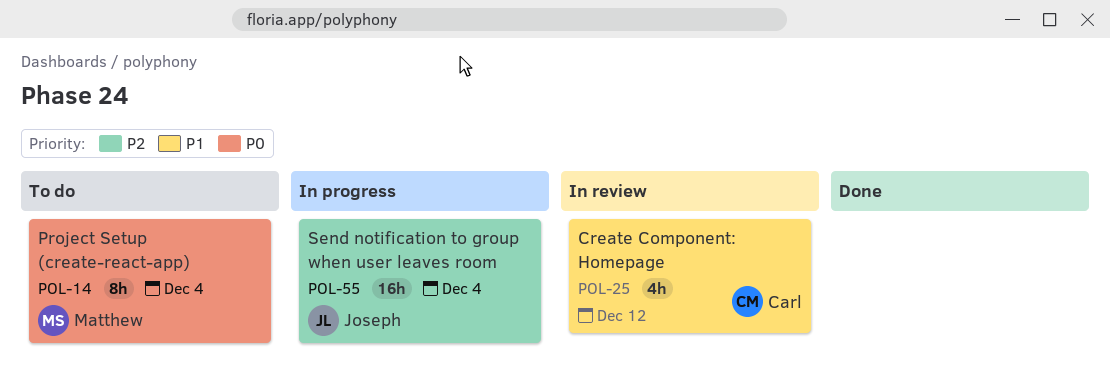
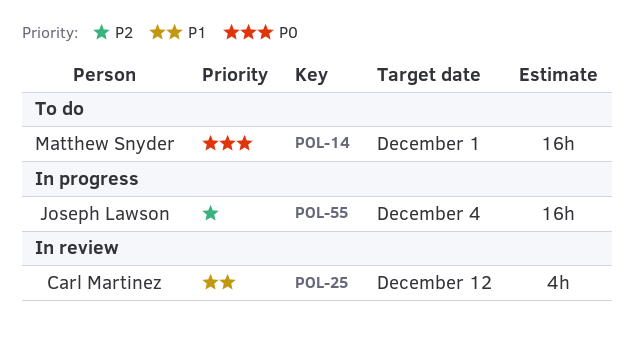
POL-14, estimate: 8h -> 16h
POL-14, due: Dec 4 -> Dec 1

